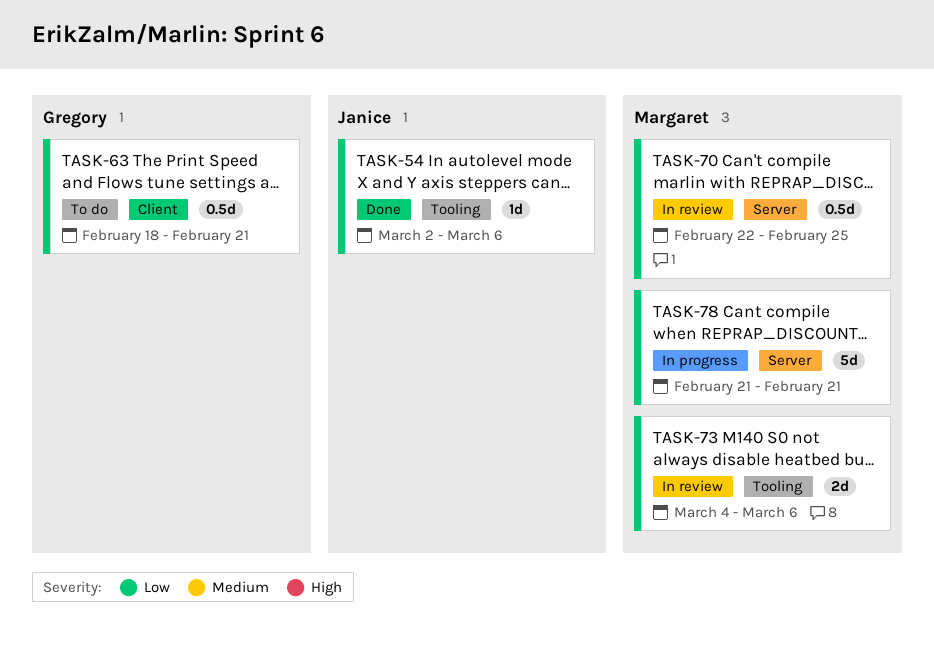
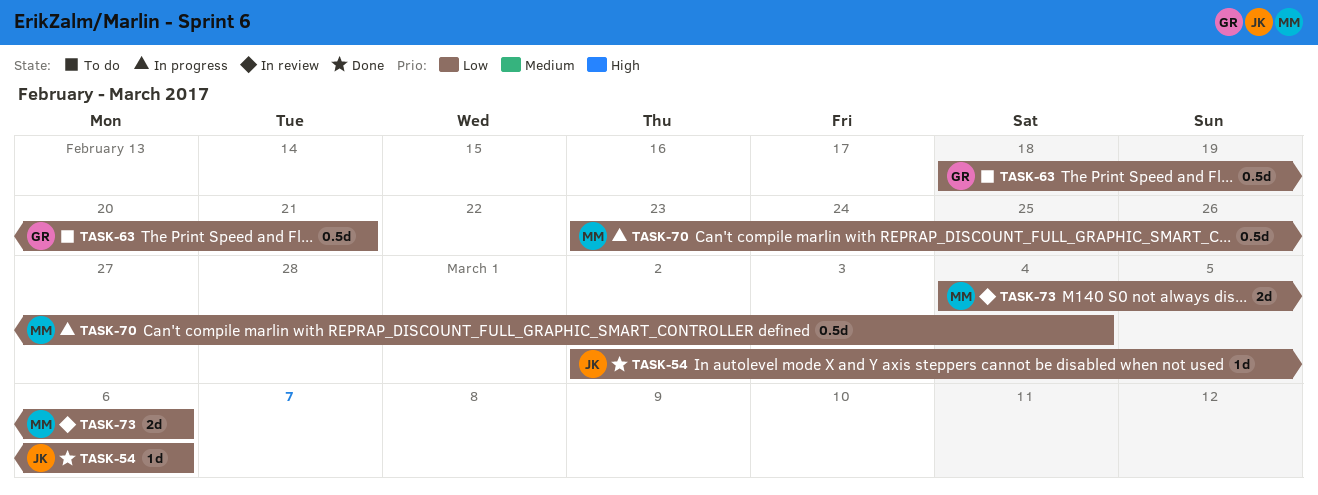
TASK-70, status: In review -> In progress
TASK-70, start: Feb 22 -> Feb 23
TASK-70, due: Feb 25 -> Mar 4
TASK-78: present -> none

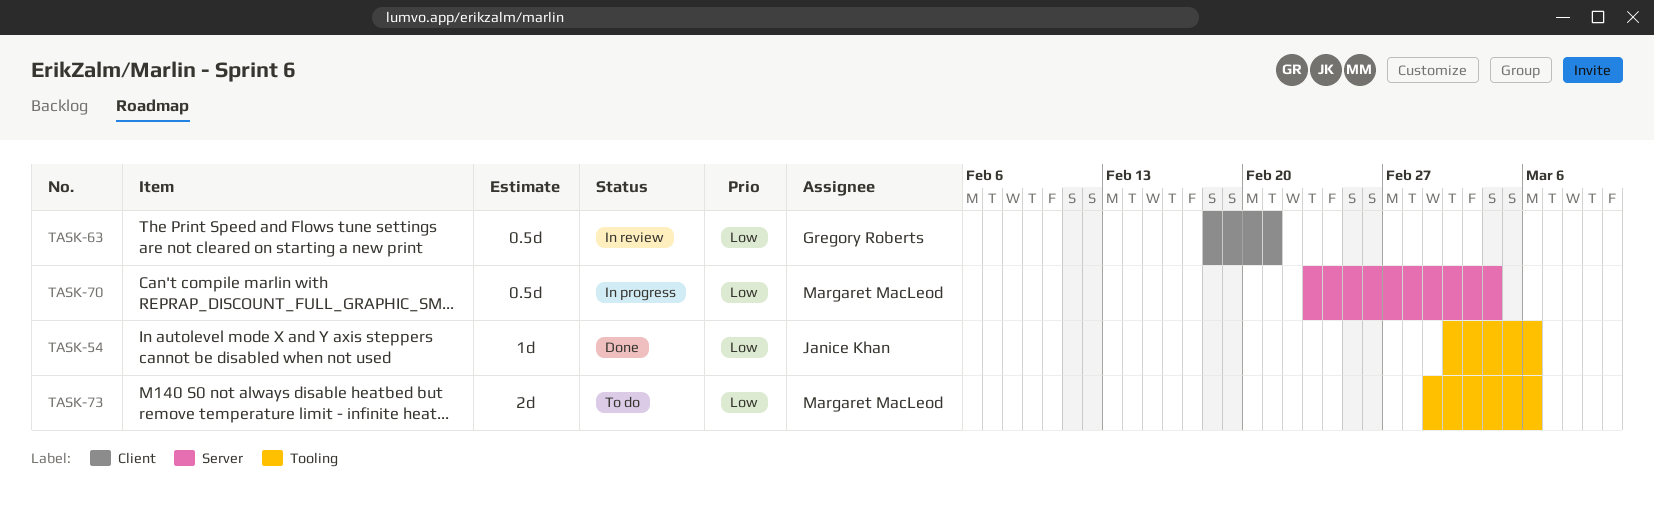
TASK-63, status: To do -> In review
TASK-73, status: In review -> To do
TASK-73, start: Mar 4 -> Mar 1

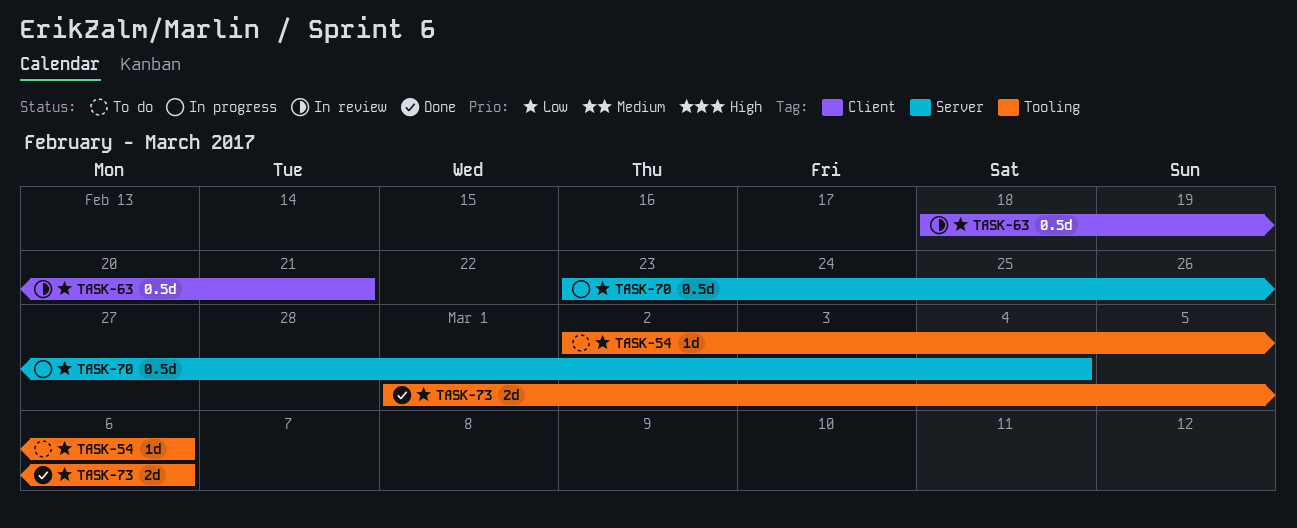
TASK-54, status: Done -> To do
TASK-73, status: To do -> Done

